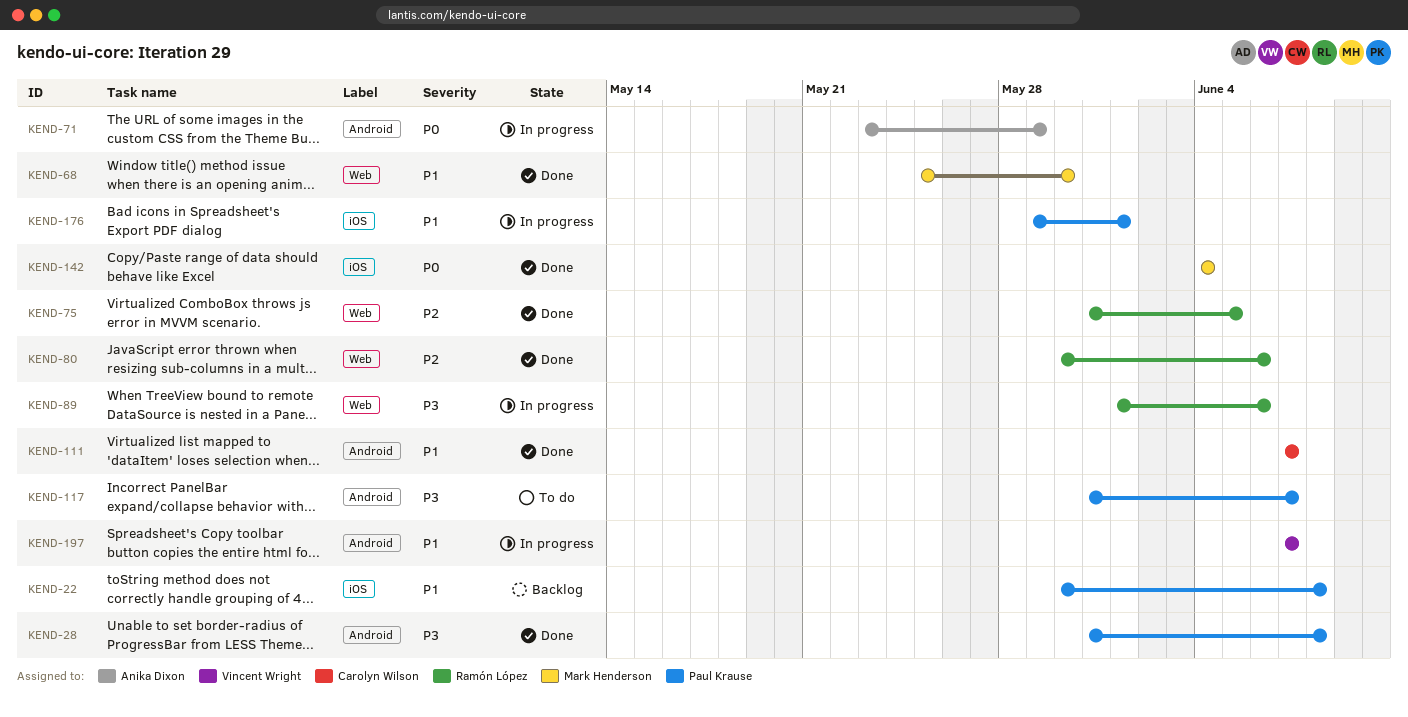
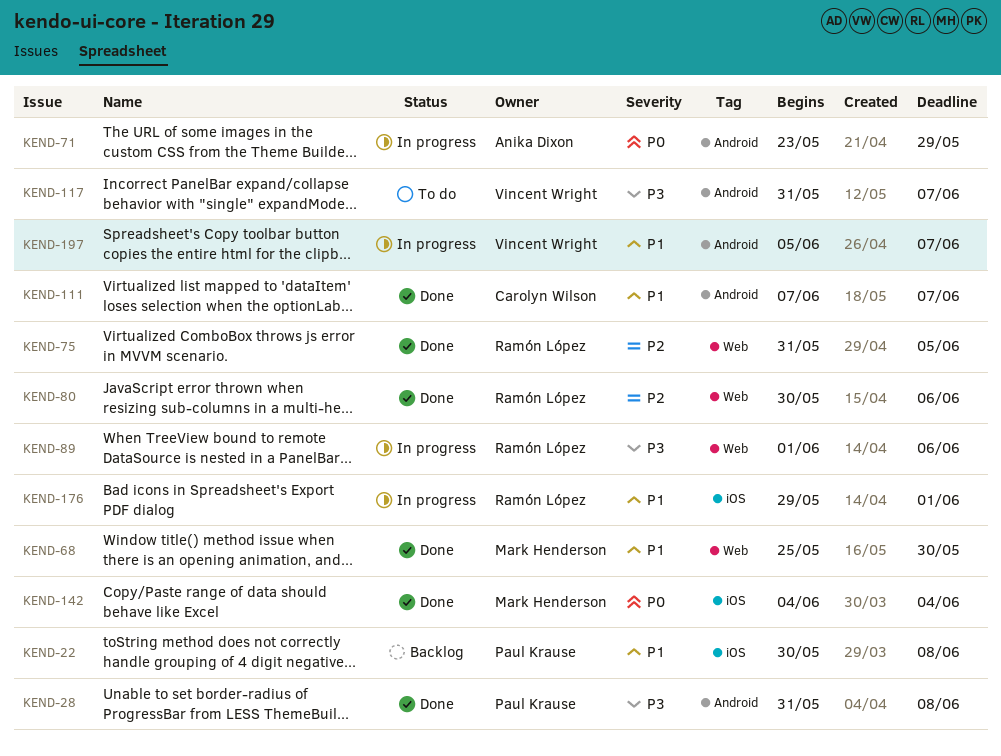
KEND-117, owner: Paul Krause -> Vincent Wright
KEND-176, owner: Paul Krause -> Ramón López
KEND-197, start: Jun 7 -> Jun 5

